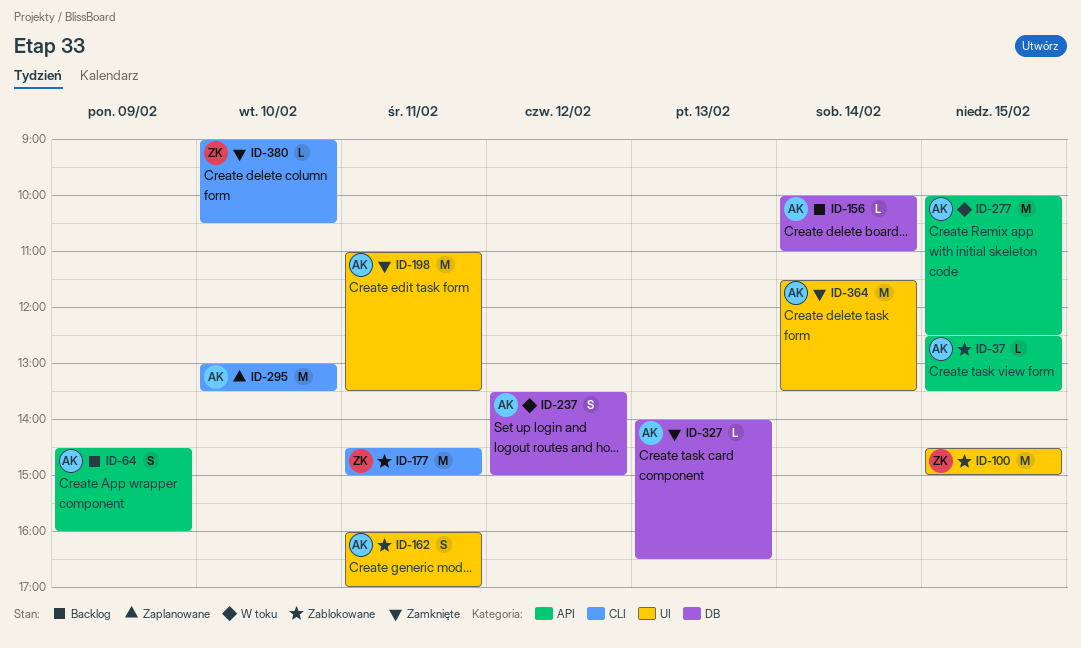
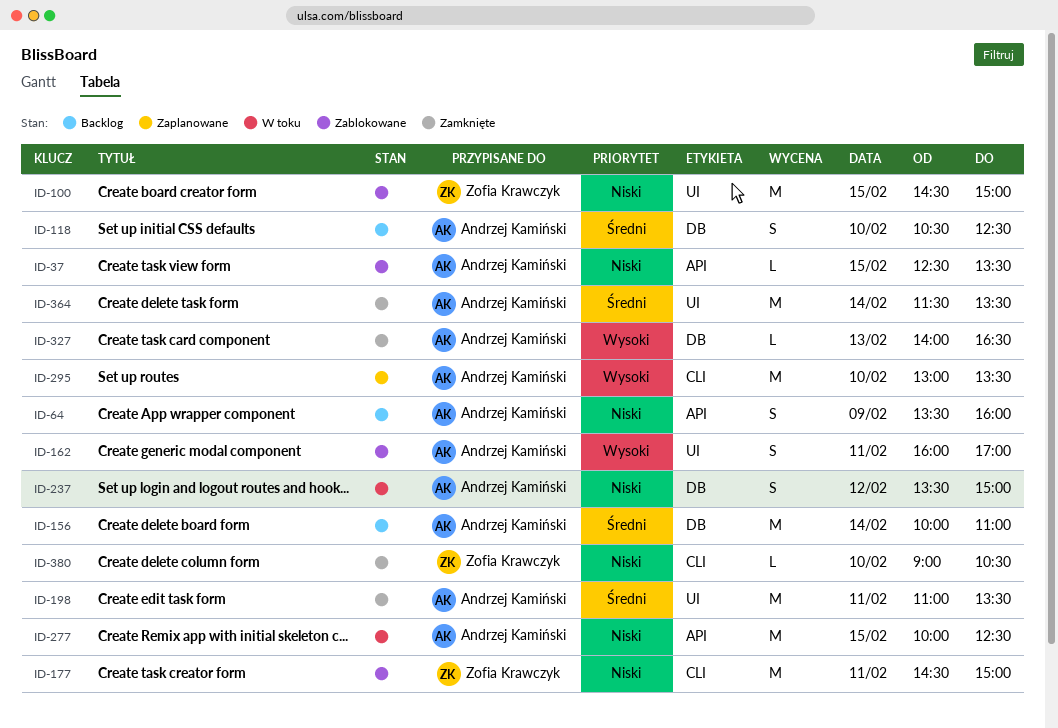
ID-64, begins: 14:30 -> 13:30
ID-118: none -> present
ID-156, estimate: L -> M

